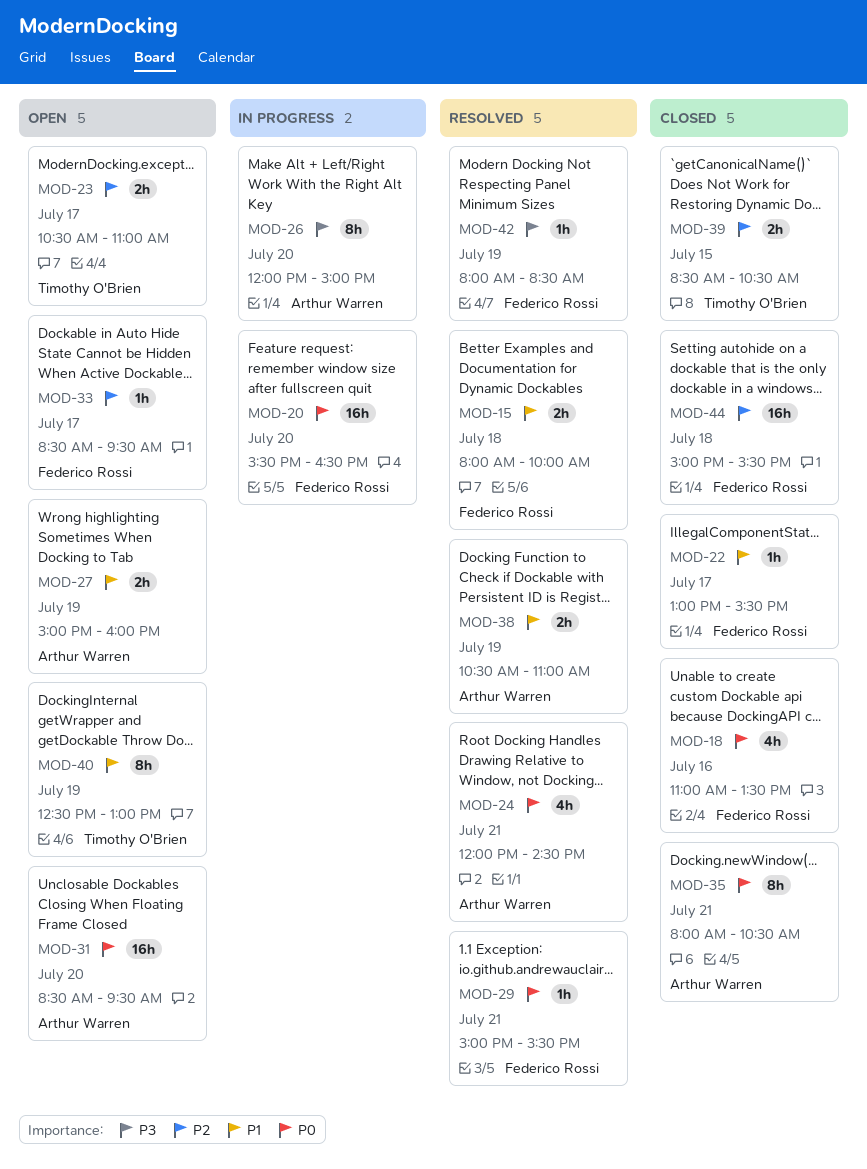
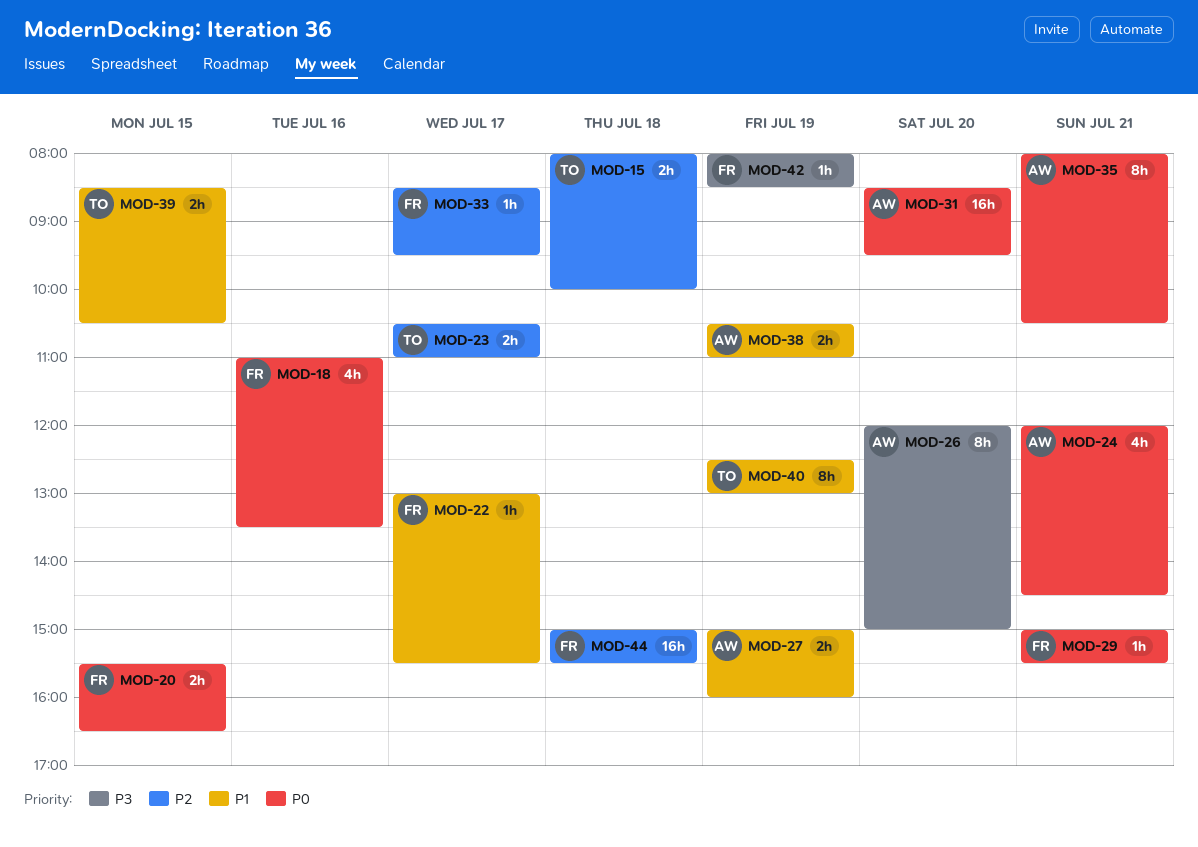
MOD-15, owner: Federico Rossi -> Timothy O'Brien
MOD-15, priority: P1 -> P2
MOD-20, estimate: 16h -> 2h
MOD-20, day: Jul 20 -> Jul 15
MOD-39, priority: P2 -> P1

